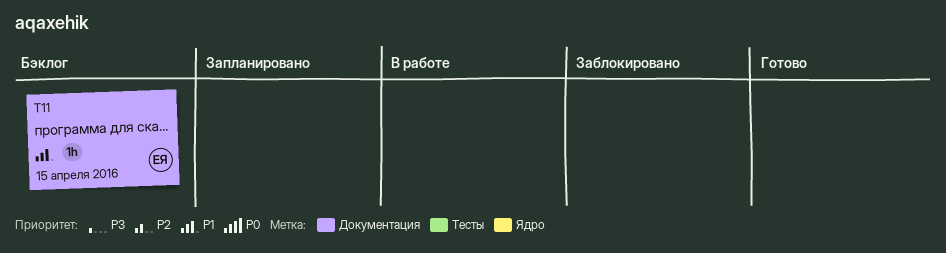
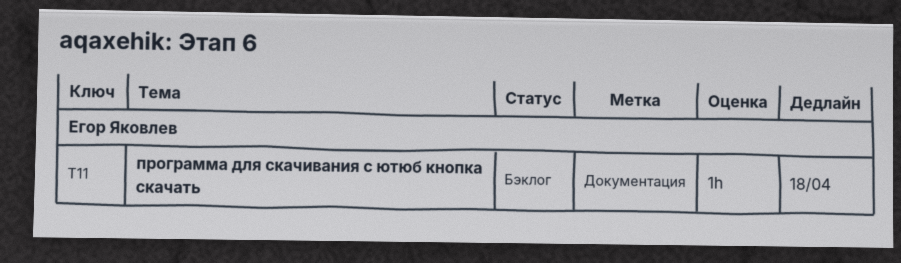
T11, due: Apr 15 -> Apr 18

